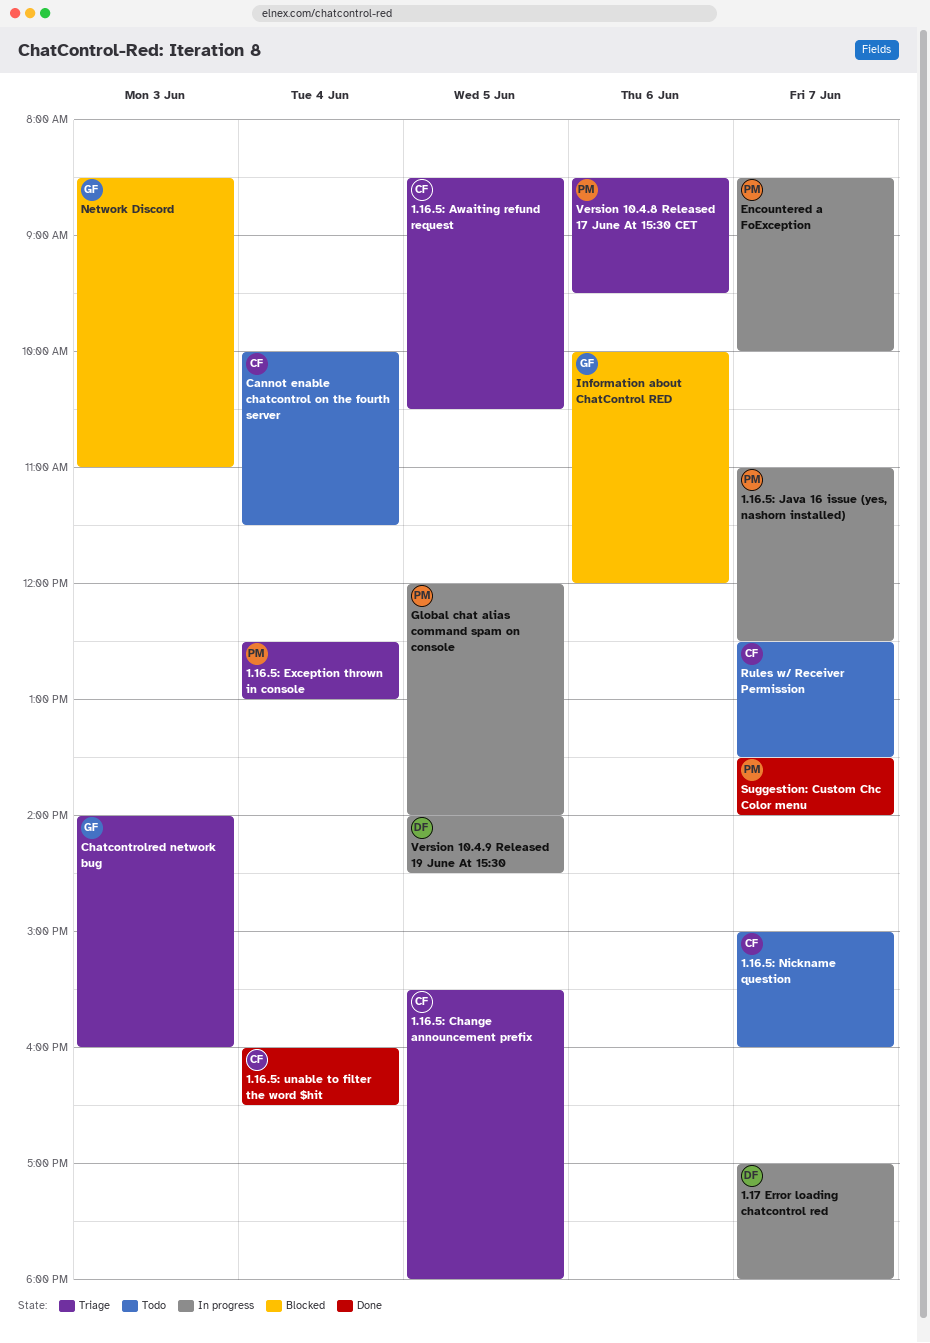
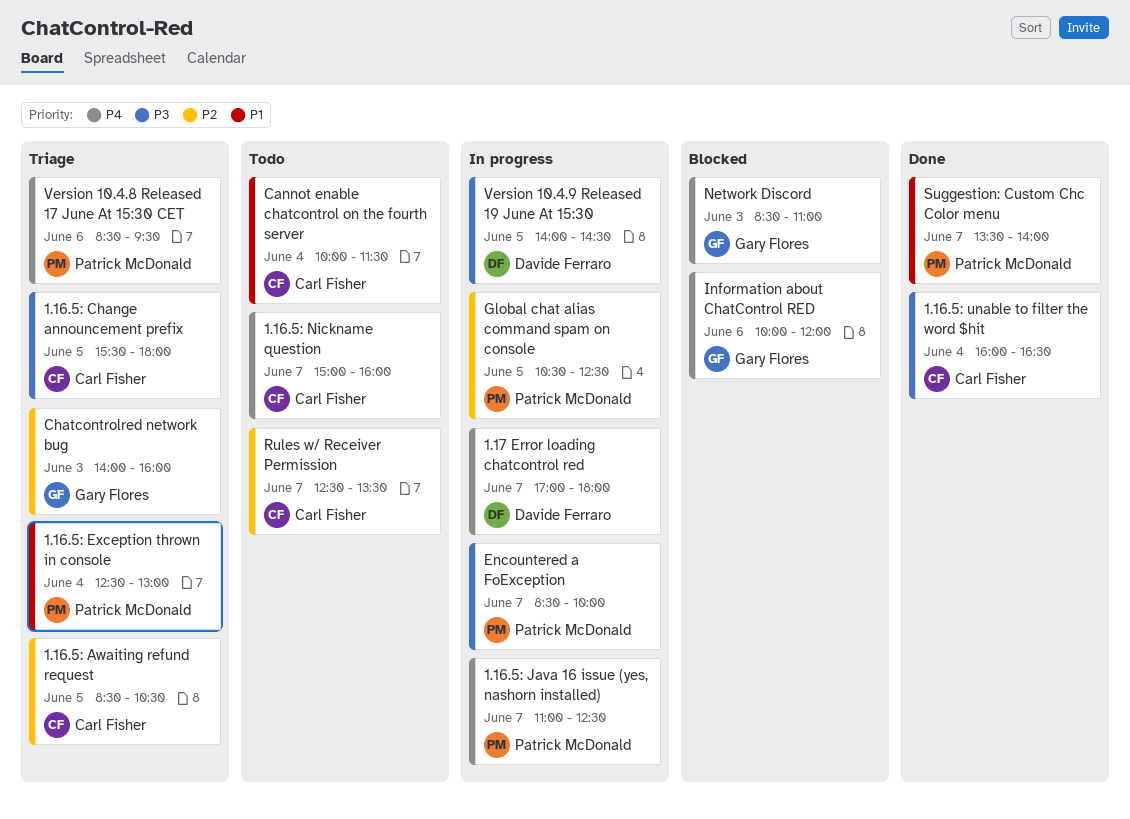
Global chat alias command spam on console, begins: 12:00 -> 10:30
Global chat alias command spam on console, ends: 14:00 -> 12:30

